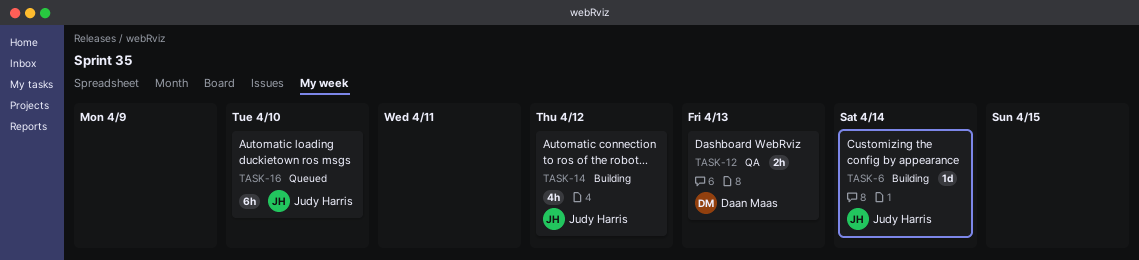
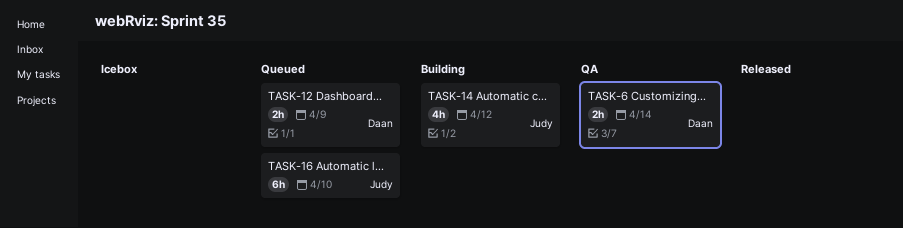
TASK-6, status: Building -> QA
TASK-6, owner: Judy Harris -> Daan Maas
TASK-6, estimate: 1d -> 2h
TASK-12, status: QA -> Queued
TASK-12, due: Apr 13 -> Apr 9

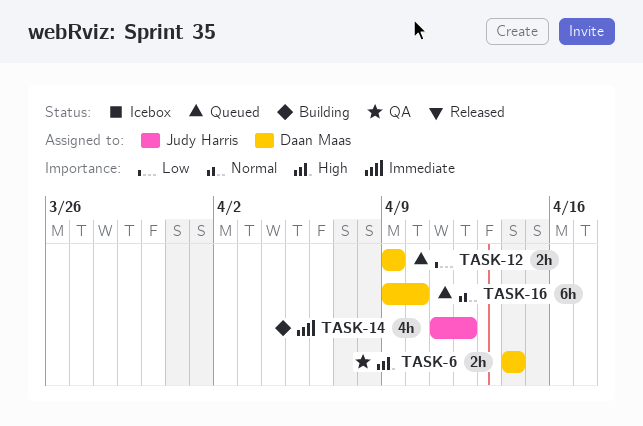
TASK-16, owner: Judy Harris -> Daan Maas

